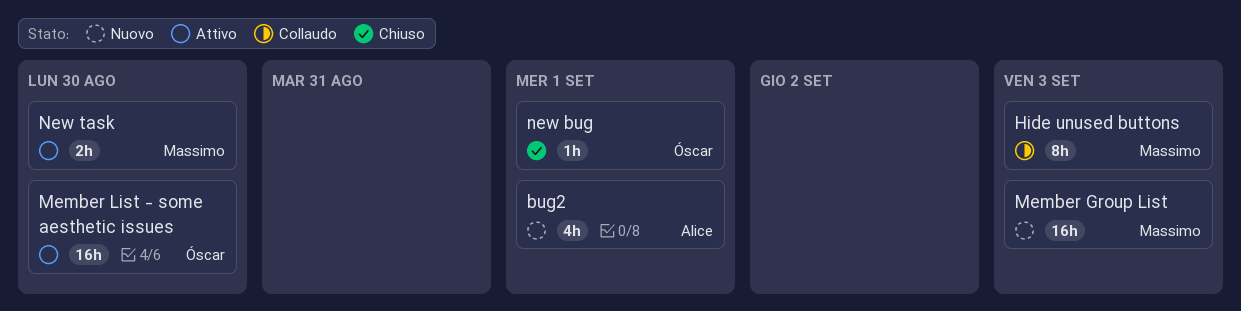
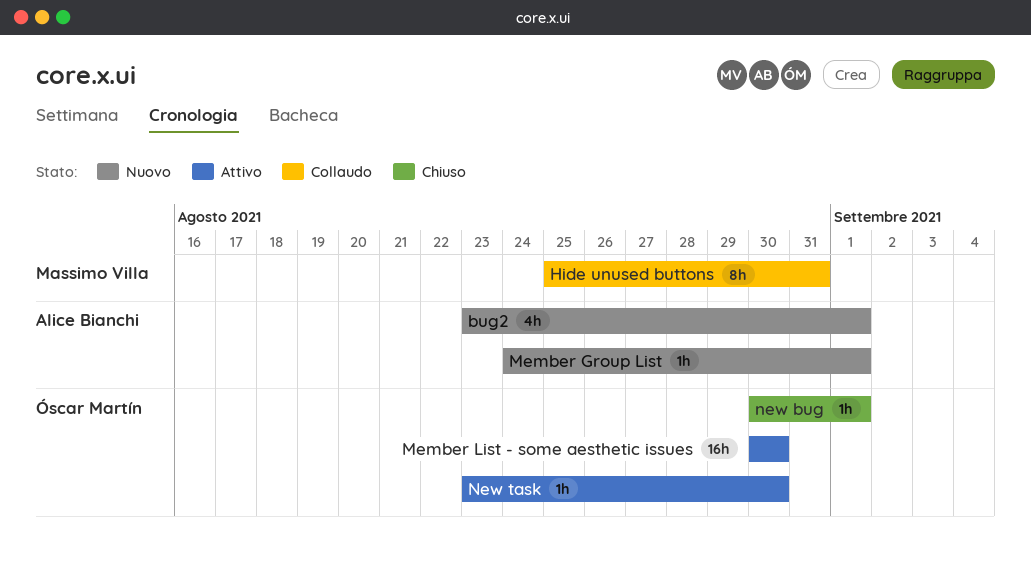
Hide unused buttons, due: Sep 3 -> Aug 31
Member Group List, owner: Massimo Villa -> Alice Bianchi
Member Group List, estimate: 16h -> 1h
Member Group List, due: Sep 3 -> Sep 1
New task, owner: Massimo Villa -> Óscar Martín
New task, estimate: 2h -> 1h

